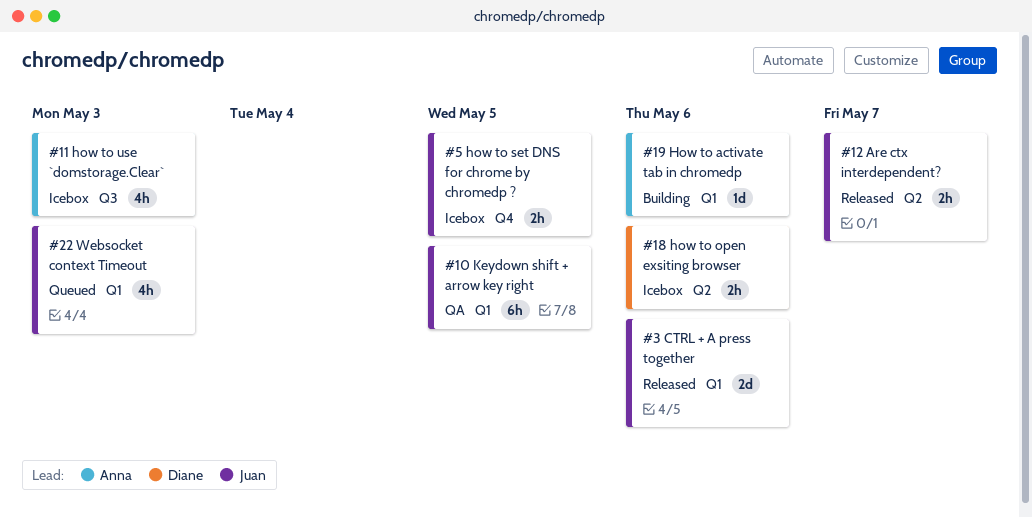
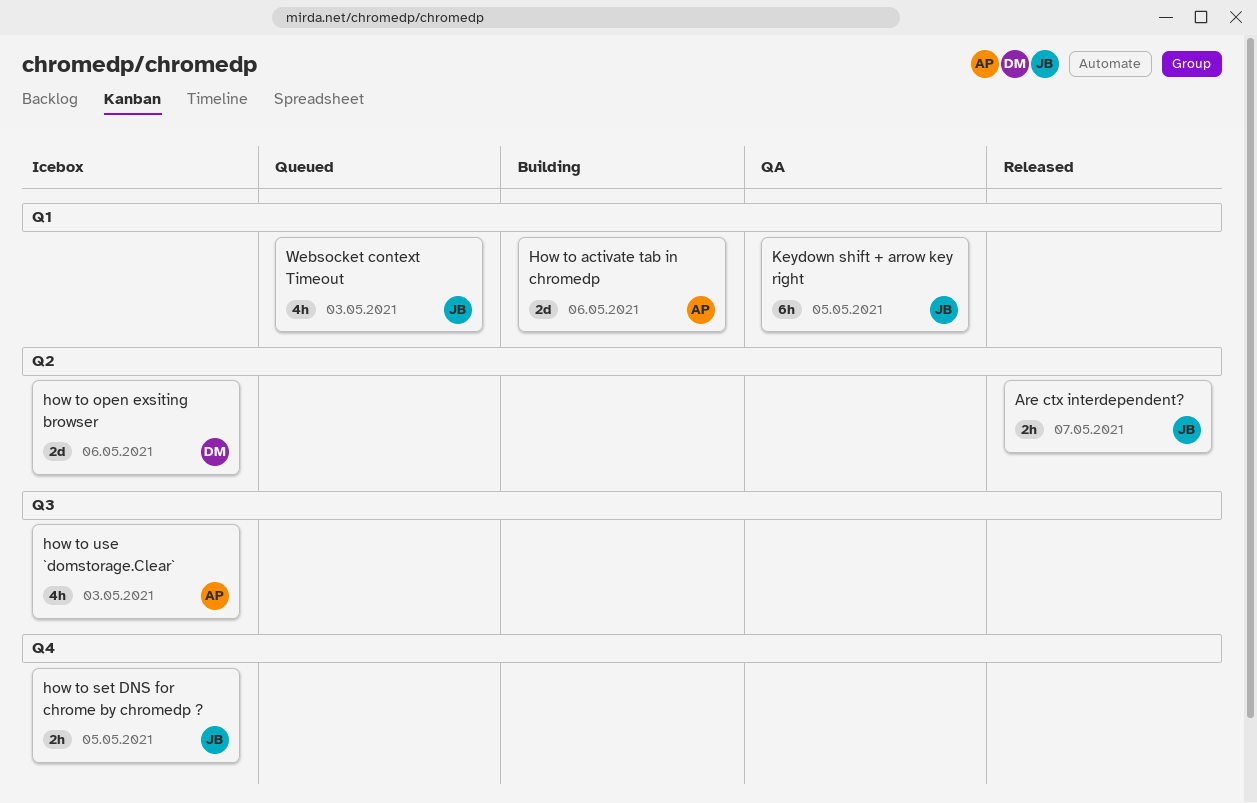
CTRL + A press together: present -> none
How to activate tab in chromedp, estimate: 1d -> 2d
how to open exsiting browser, estimate: 2h -> 2d

